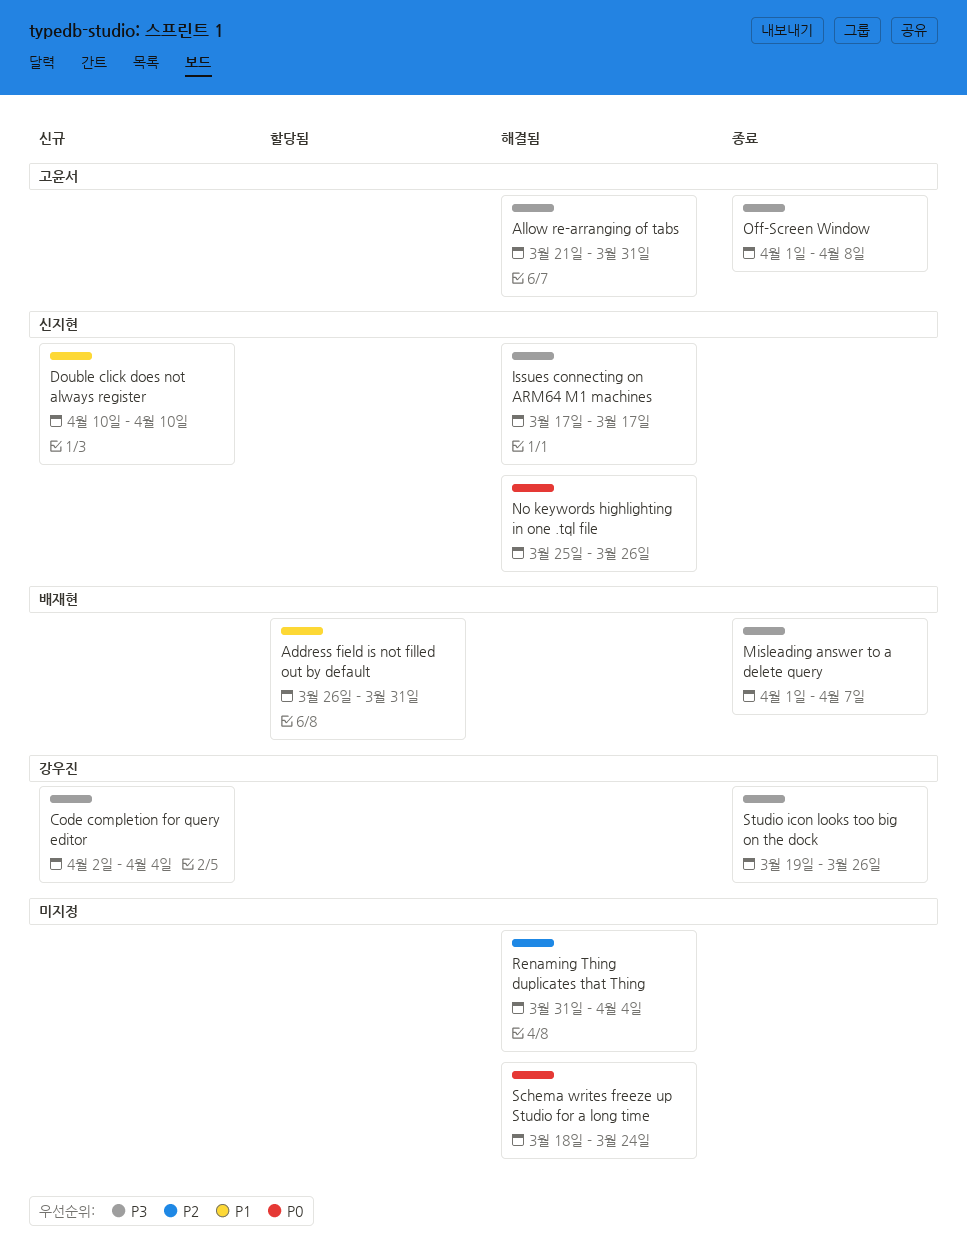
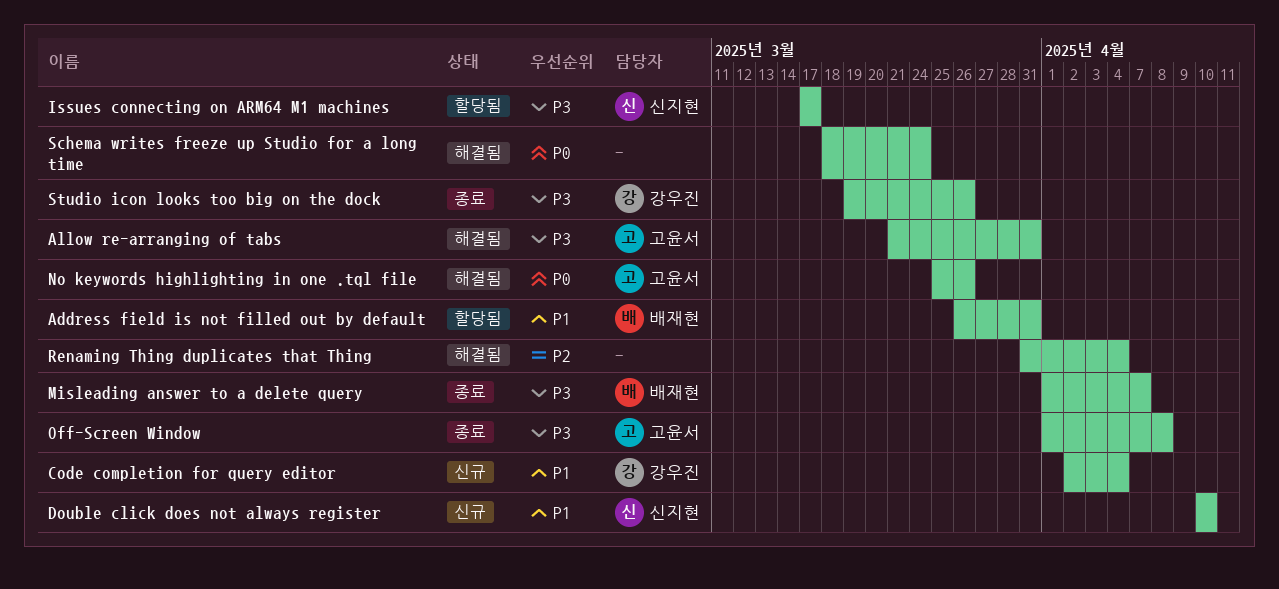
Code completion for query editor, priority: P3 -> P1
Issues connecting on ARM64 M1 machines, status: 해결됨 -> 할당됨
No keywords highlighting in one .tql file, owner: 신지현 -> 고윤서

